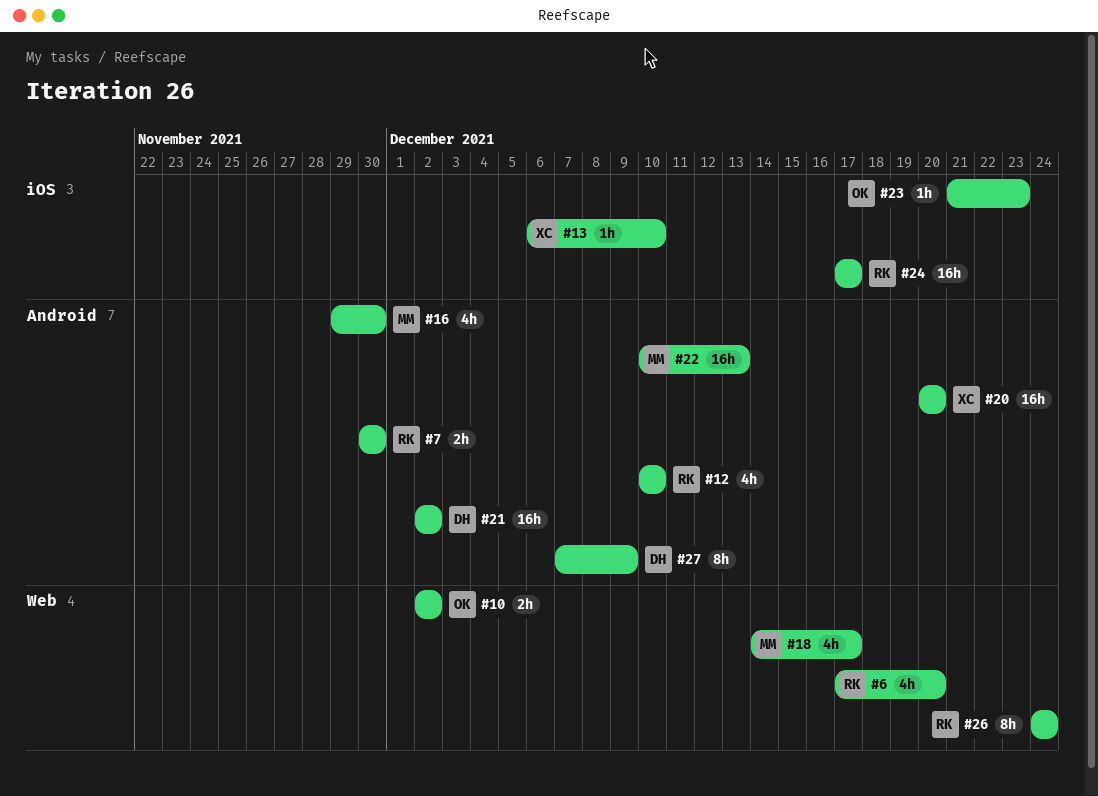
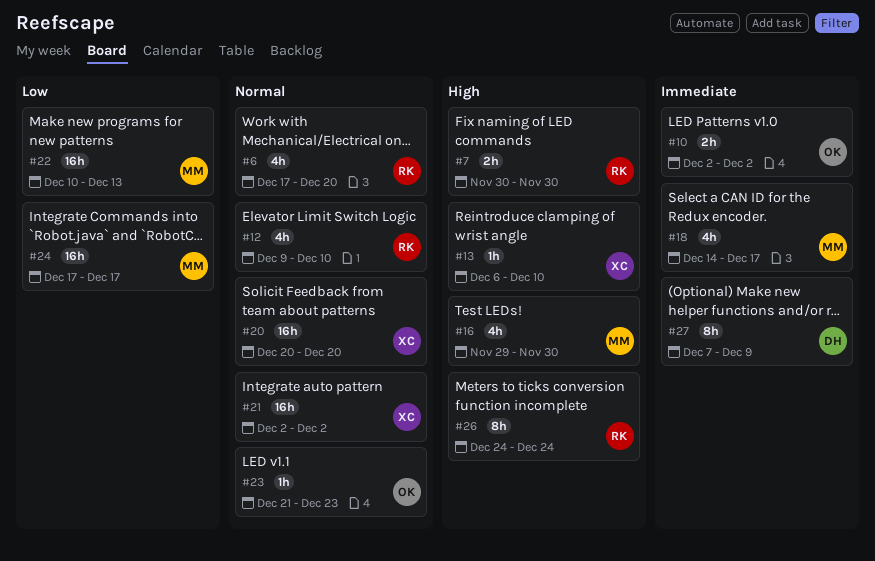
#12, start: Dec 10 -> Dec 9
#21, owner: DH -> XC
#24, owner: RK -> MM

